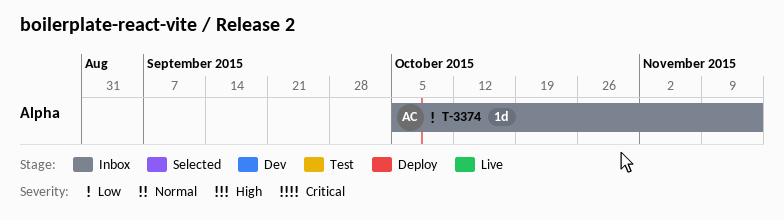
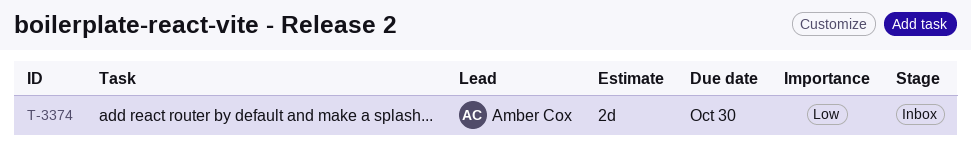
T-3374, estimate: 1d -> 2d
T-3374, due: Nov 13 -> Oct 30

